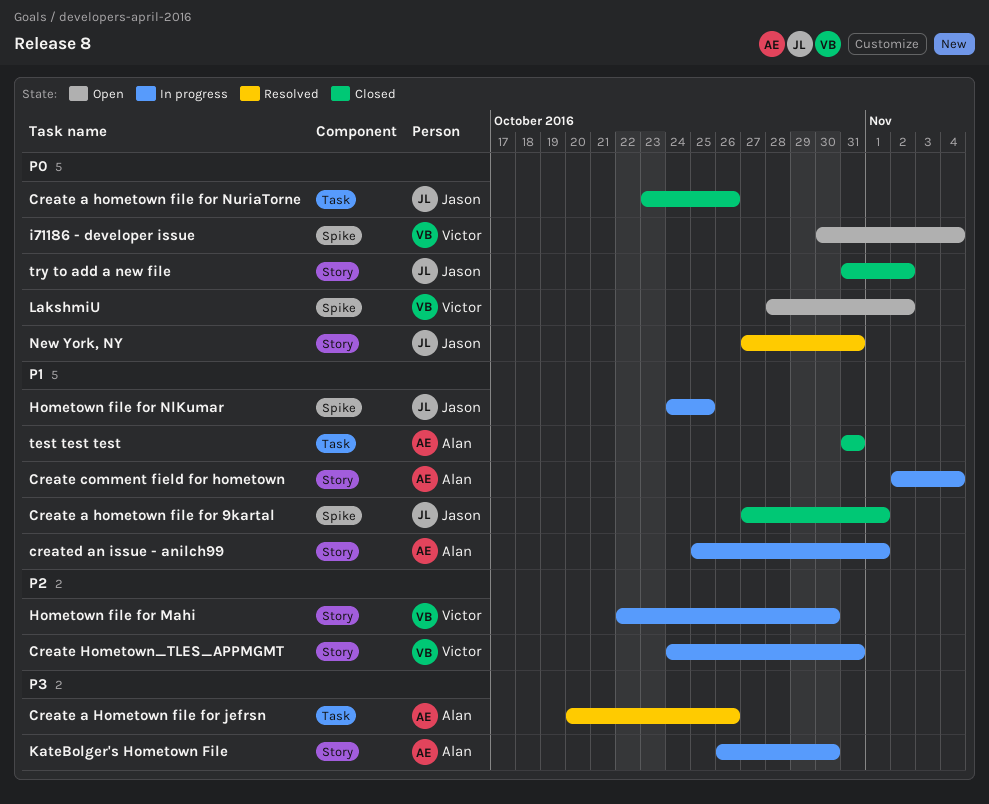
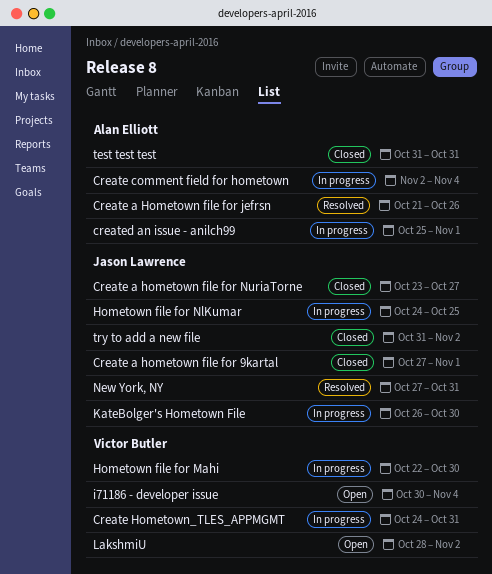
Create a Hometown file for jefrsn, start: Oct 20 -> Oct 21
Create a hometown file for NuriaTorne, due: Oct 26 -> Oct 27
KateBolger's Hometown File, owner: Alan Elliott -> Jason Lawrence

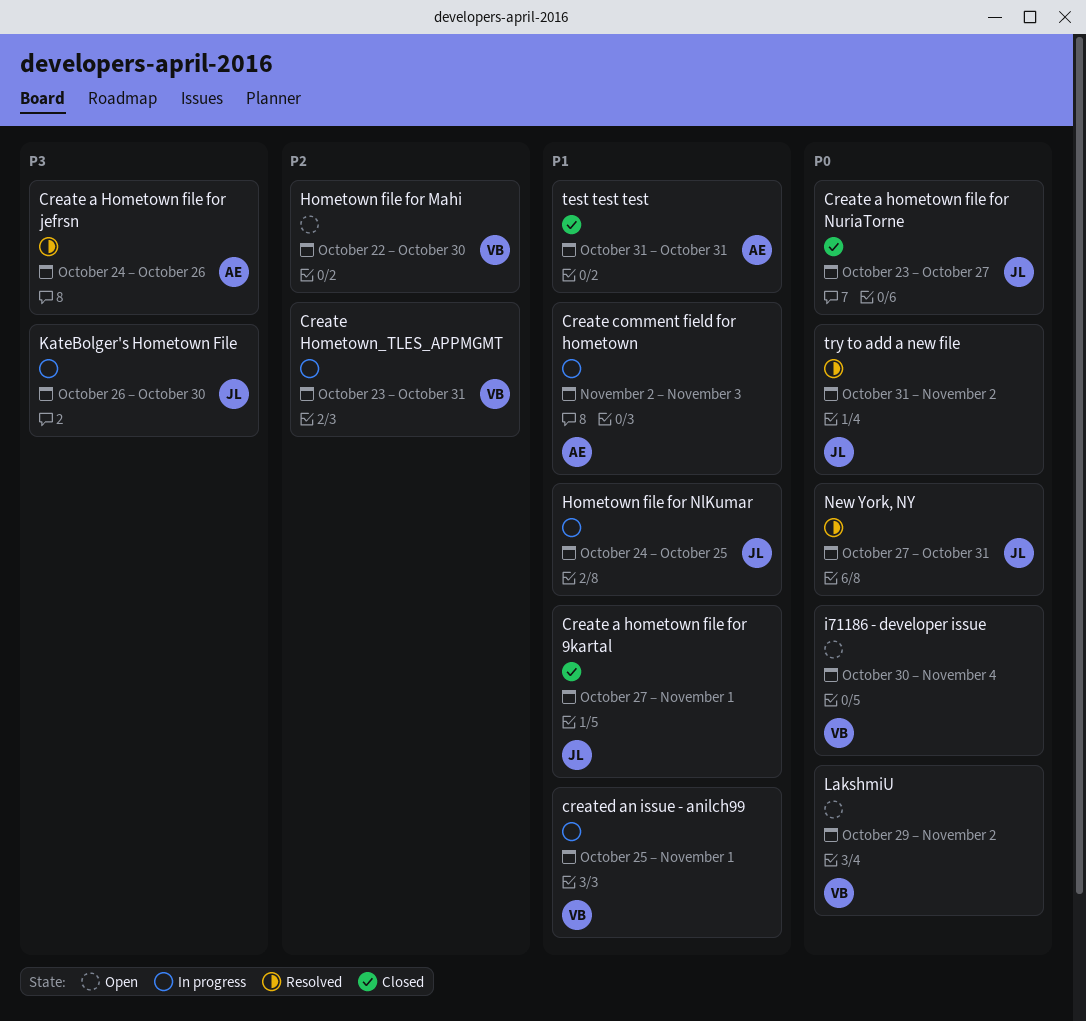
Create a Hometown file for jefrsn, start: Oct 21 -> Oct 24
Create comment field for hometown, due: Nov 4 -> Nov 3
Create Hometown_TLES_APPMGMT, start: Oct 24 -> Oct 23
created an issue - anilch99, owner: Alan Elliott -> Victor Butler
Hometown file for Mahi, status: In progress -> Open
LakshmiU, start: Oct 28 -> Oct 29
try to add a new file, status: Closed -> Resolved

